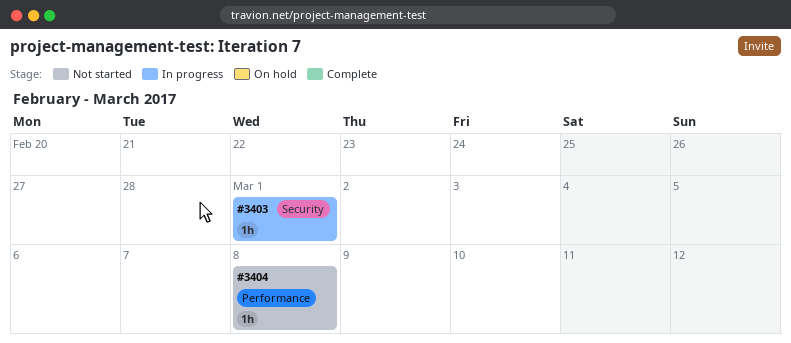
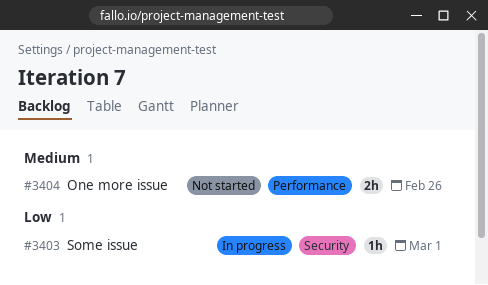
#3404, estimate: 1h -> 2h
#3404, due: Mar 8 -> Feb 26

